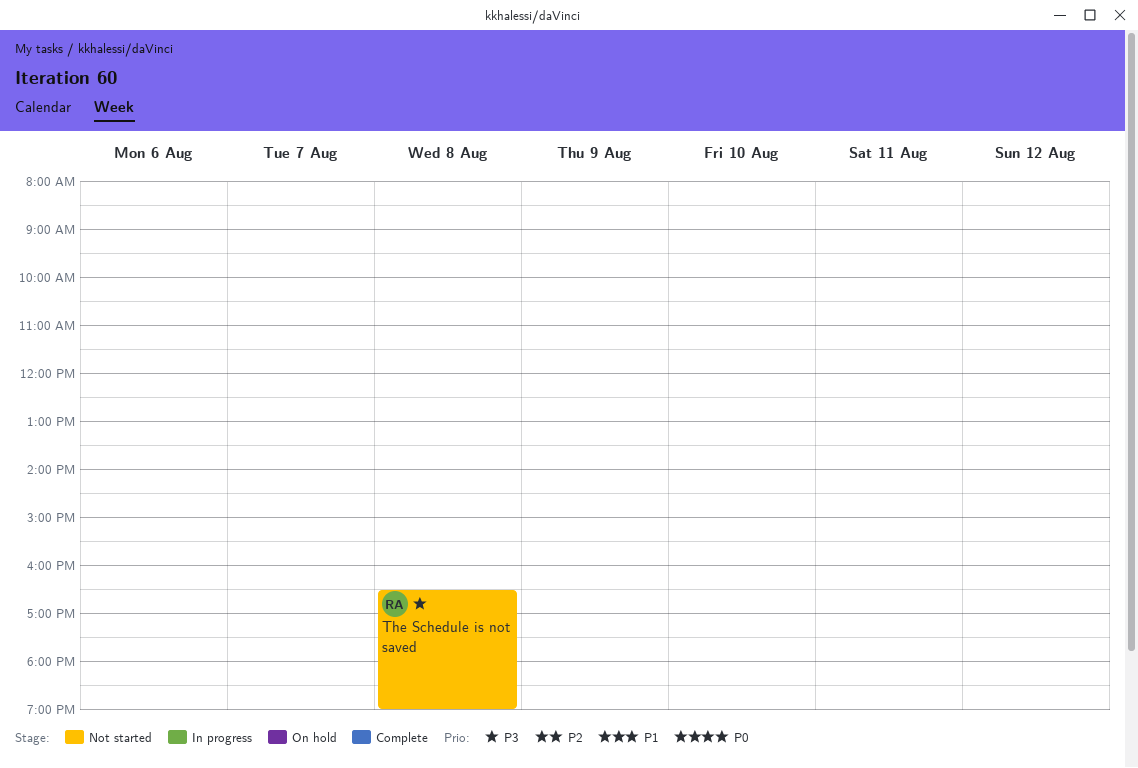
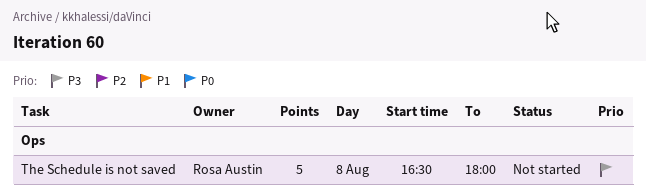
The Schedule is not saved, ends: 19:00 -> 18:00

